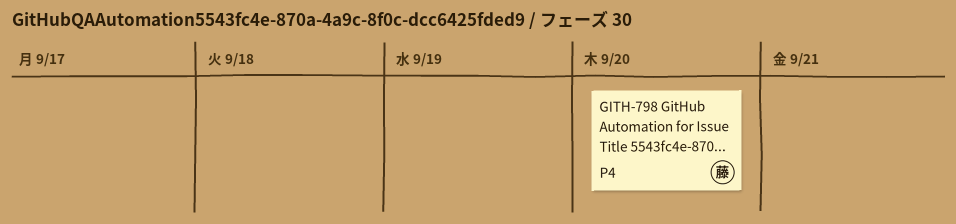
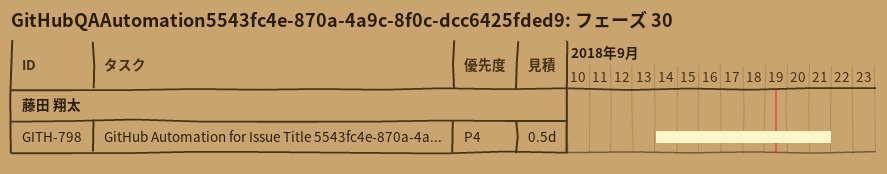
GITH-798, due: Sep 20 -> Sep 21

